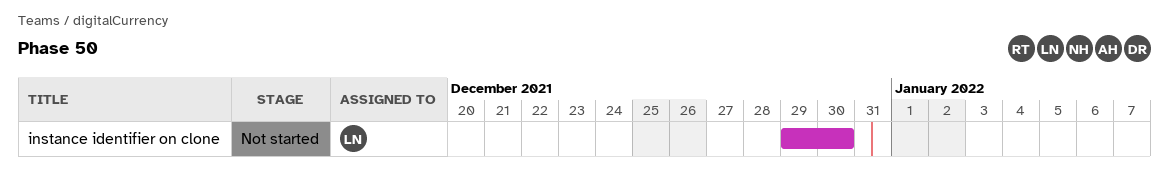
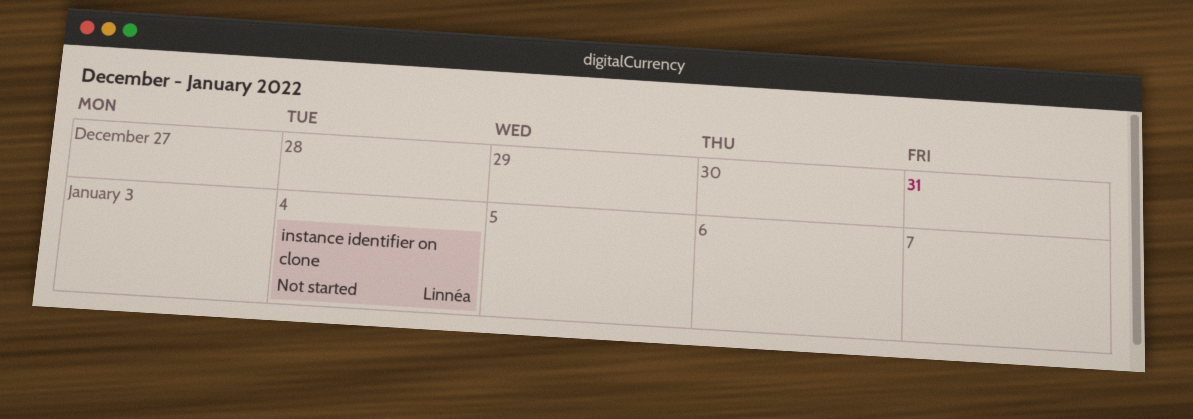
instance identifier on clone, due: Dec 30 -> Jan 4

